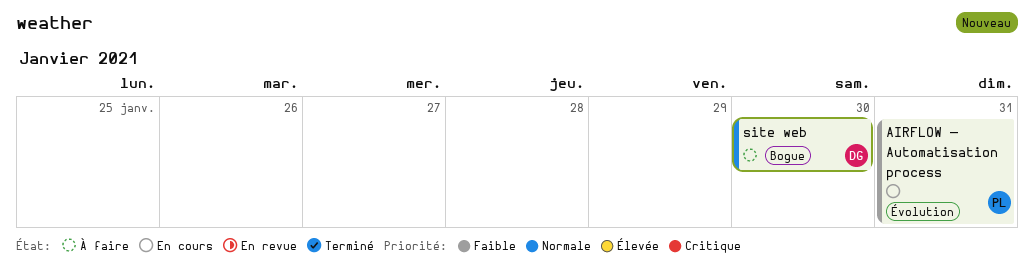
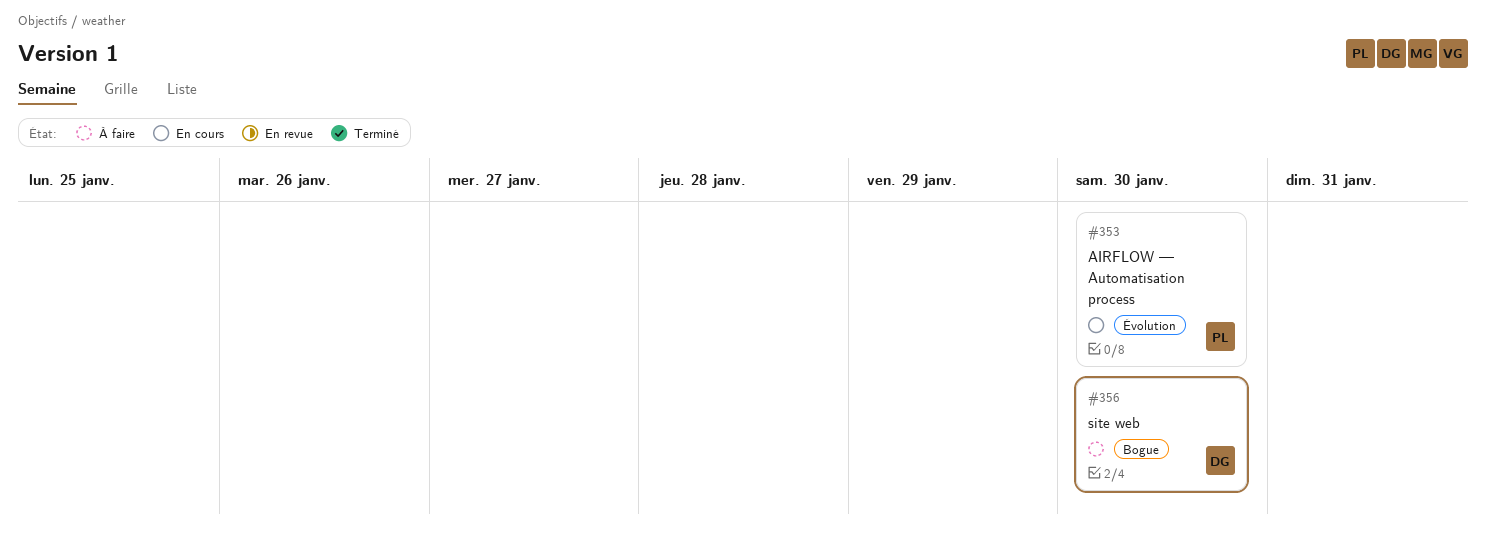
AIRFLOW — Automatisation process, due: Jan 31 -> Jan 30

